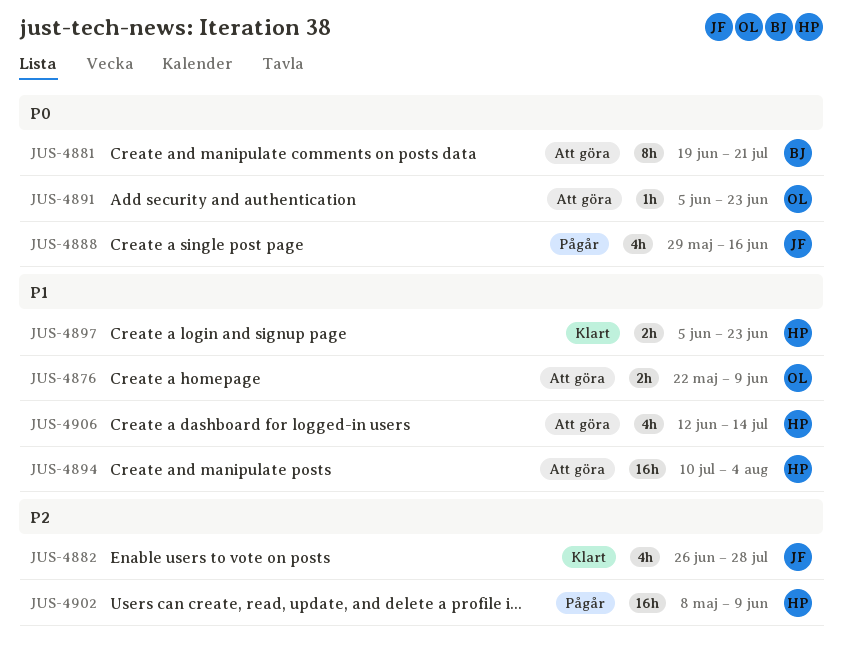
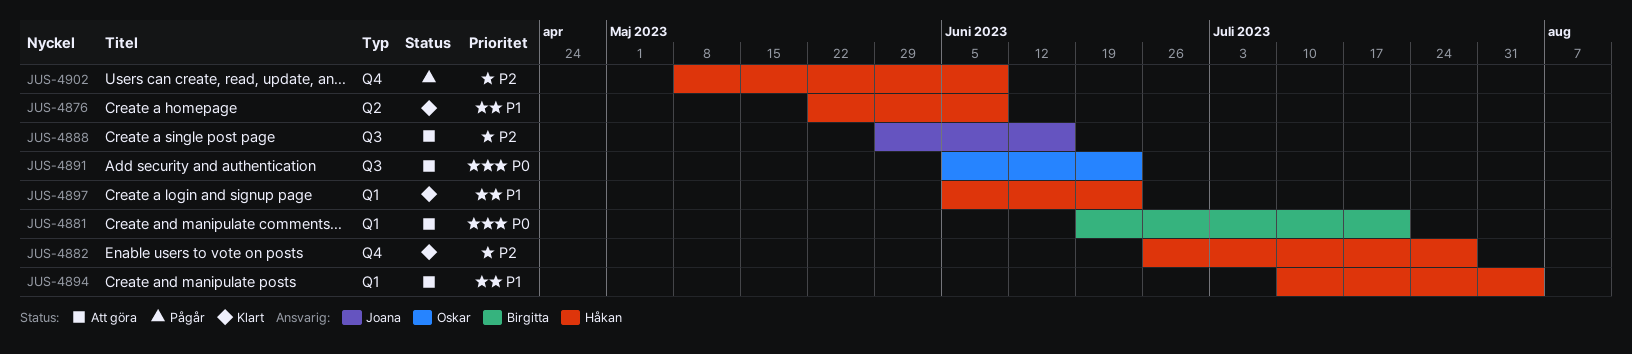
JUS-4876, status: Att göra -> Klart
JUS-4876, owner: Oskar -> Håkan
JUS-4882, owner: Joana -> Håkan
JUS-4888, status: Pågår -> Att göra
JUS-4888, priority: P0 -> P2
JUS-4906: present -> none

